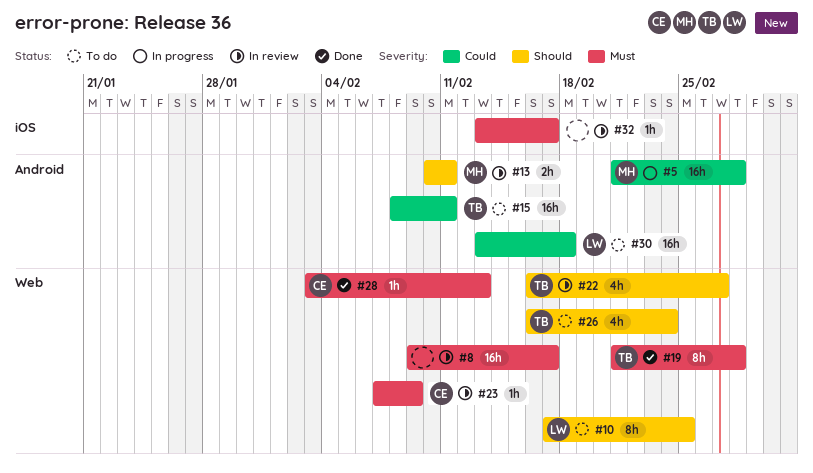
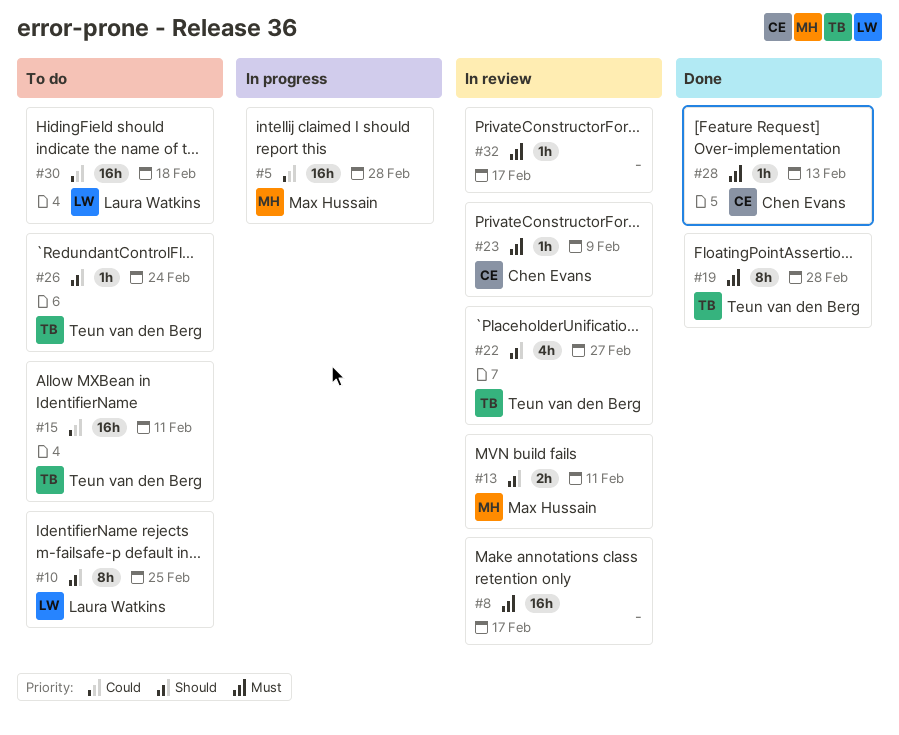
#26, estimate: 4h -> 1h

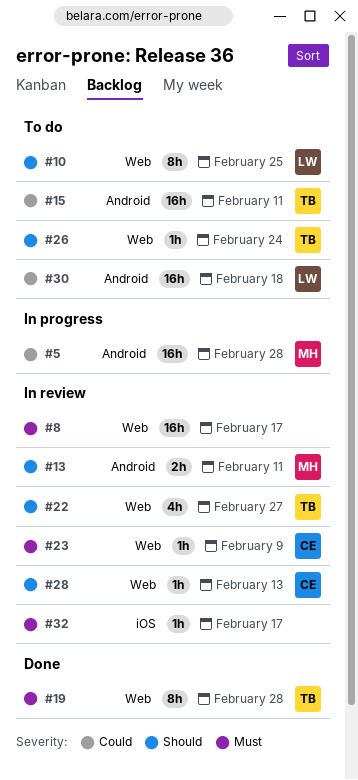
#28, status: Done -> In review
#28, priority: Must -> Should

